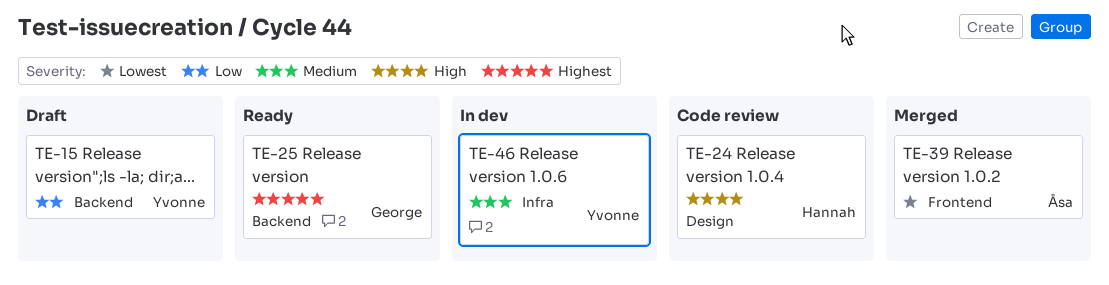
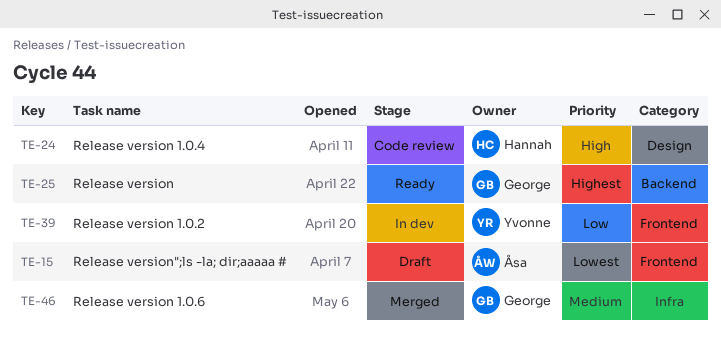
TE-15, owner: Yvonne -> Åsa
TE-15, priority: Low -> Lowest
TE-15, label: Backend -> Frontend
TE-39, status: Merged -> In dev
TE-39, owner: Åsa -> Yvonne
TE-39, priority: Lowest -> Low
TE-46, status: In dev -> Merged
TE-46, owner: Yvonne -> George

